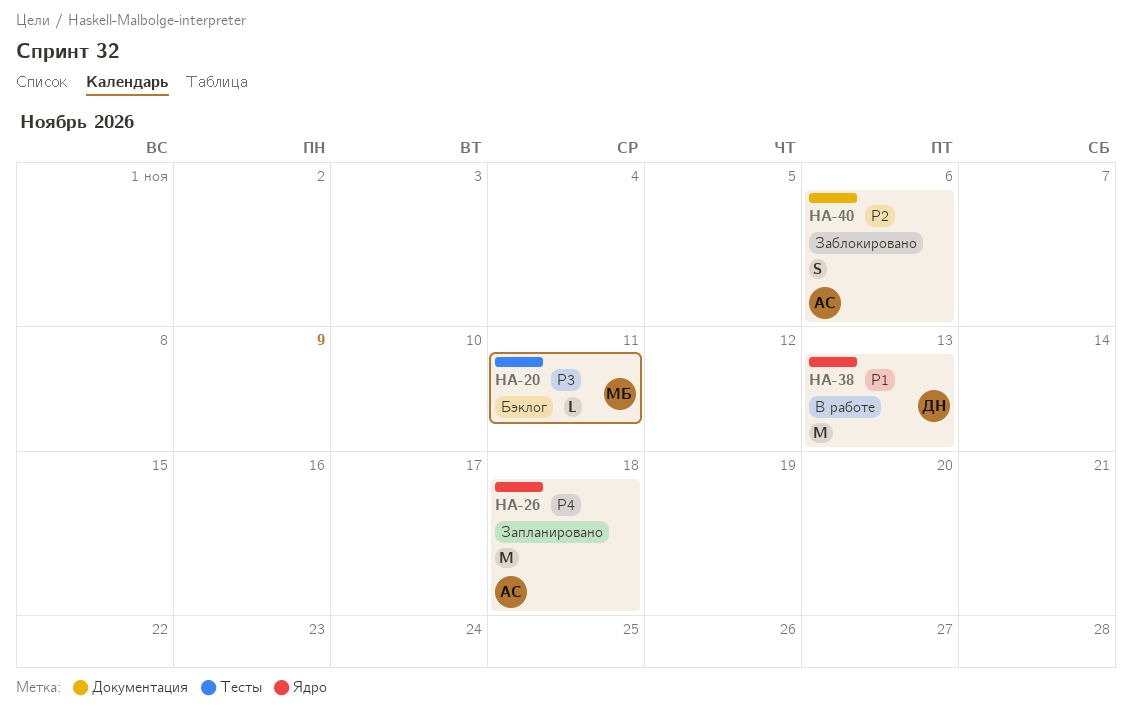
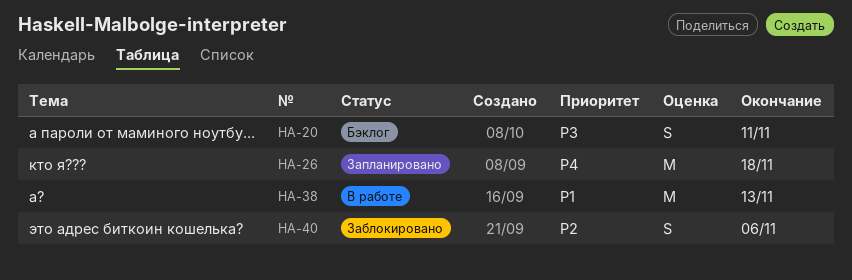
HA-20, estimate: L -> S

